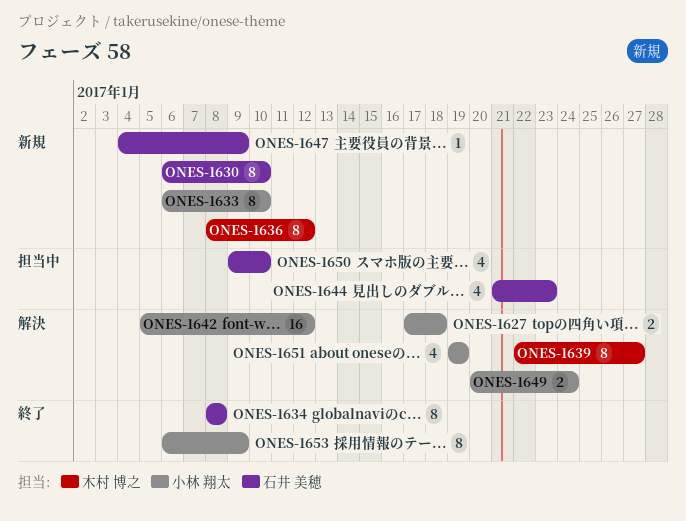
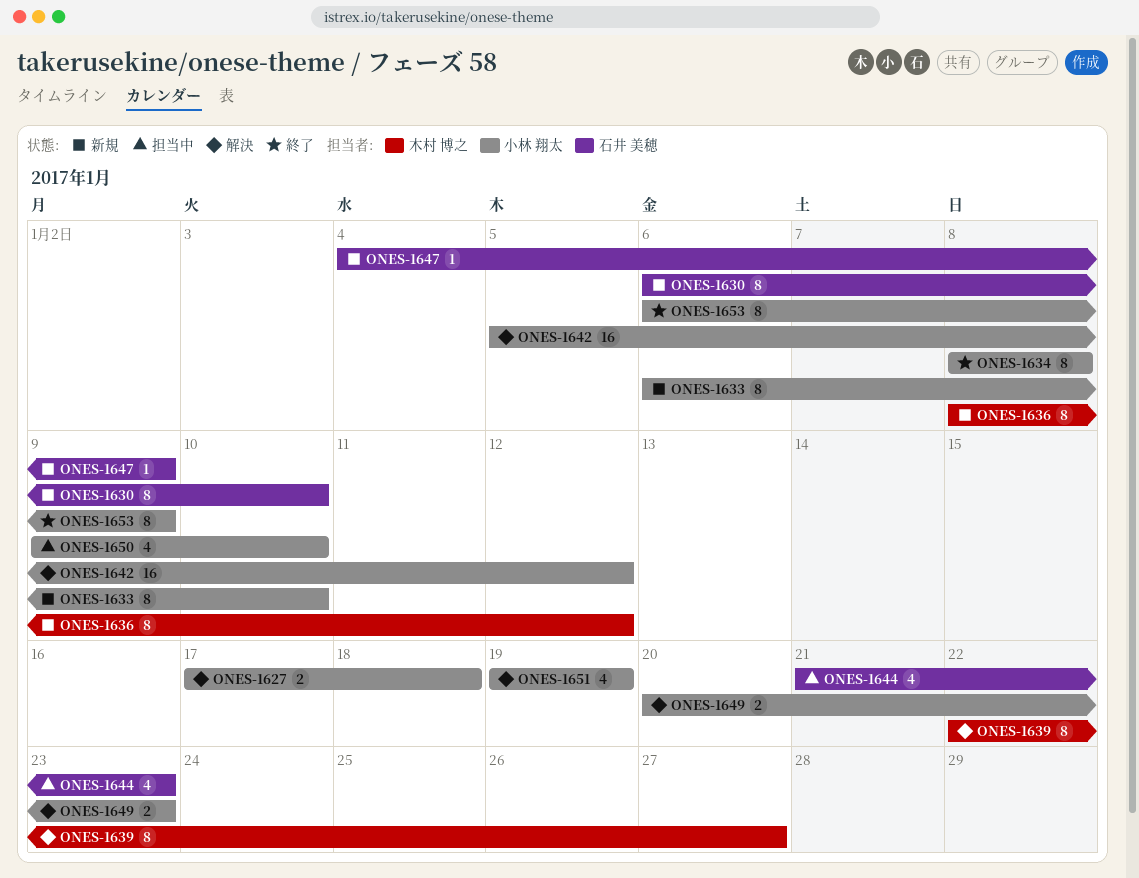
ONES-1634, owner: 石井 美穂 -> 小林 翔太
ONES-1649, due: Jan 24 -> Jan 23
ONES-1650, owner: 石井 美穂 -> 小林 翔太

